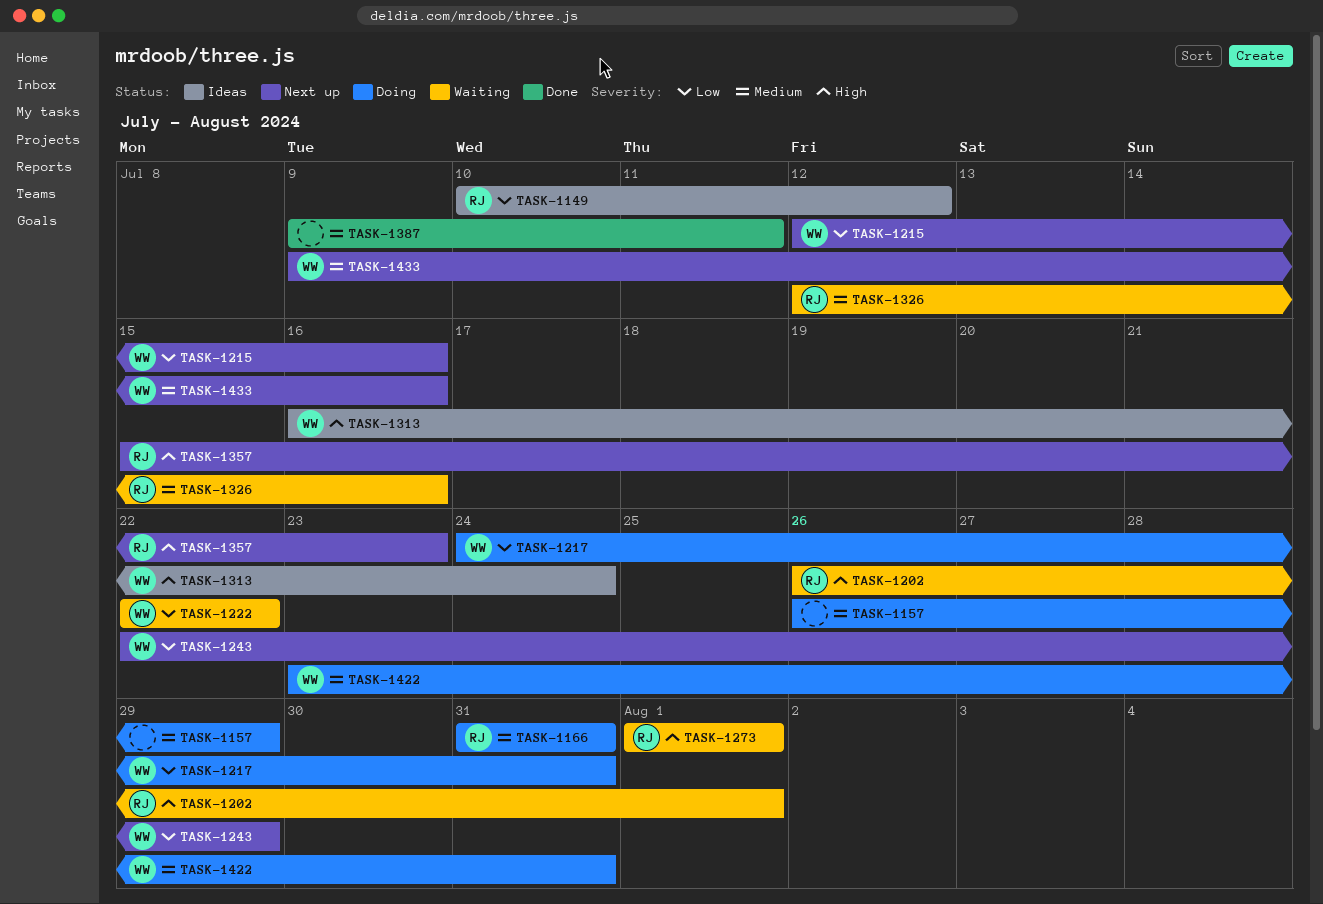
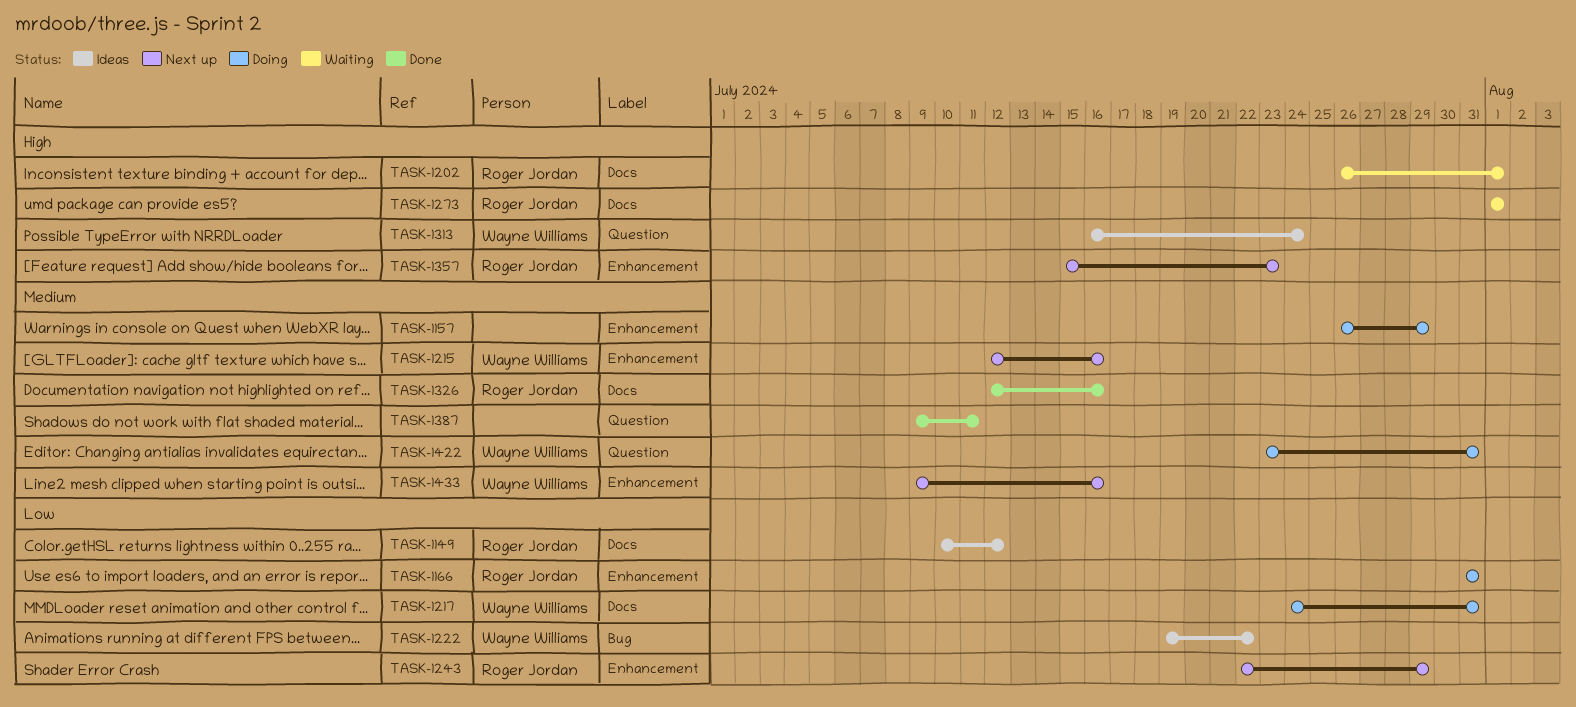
TASK-1166, priority: Medium -> Low
TASK-1215, priority: Low -> Medium
TASK-1222, status: Waiting -> Ideas
TASK-1222, start: Jul 22 -> Jul 19
TASK-1243, owner: Wayne Williams -> Roger Jordan
TASK-1326, status: Waiting -> Done

